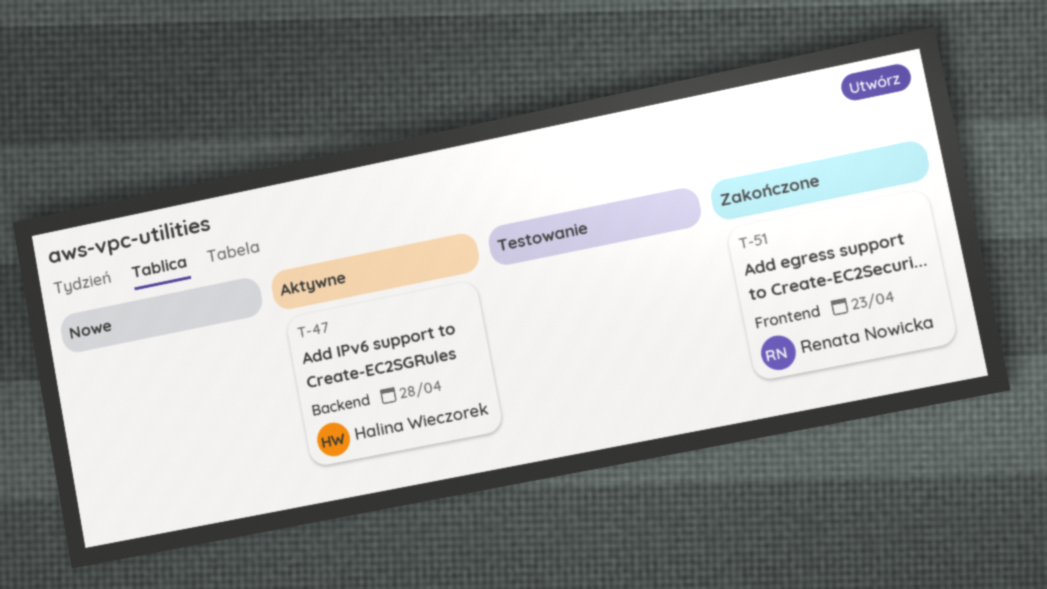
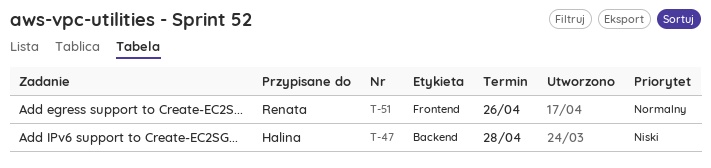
T-51, due: Apr 23 -> Apr 26

